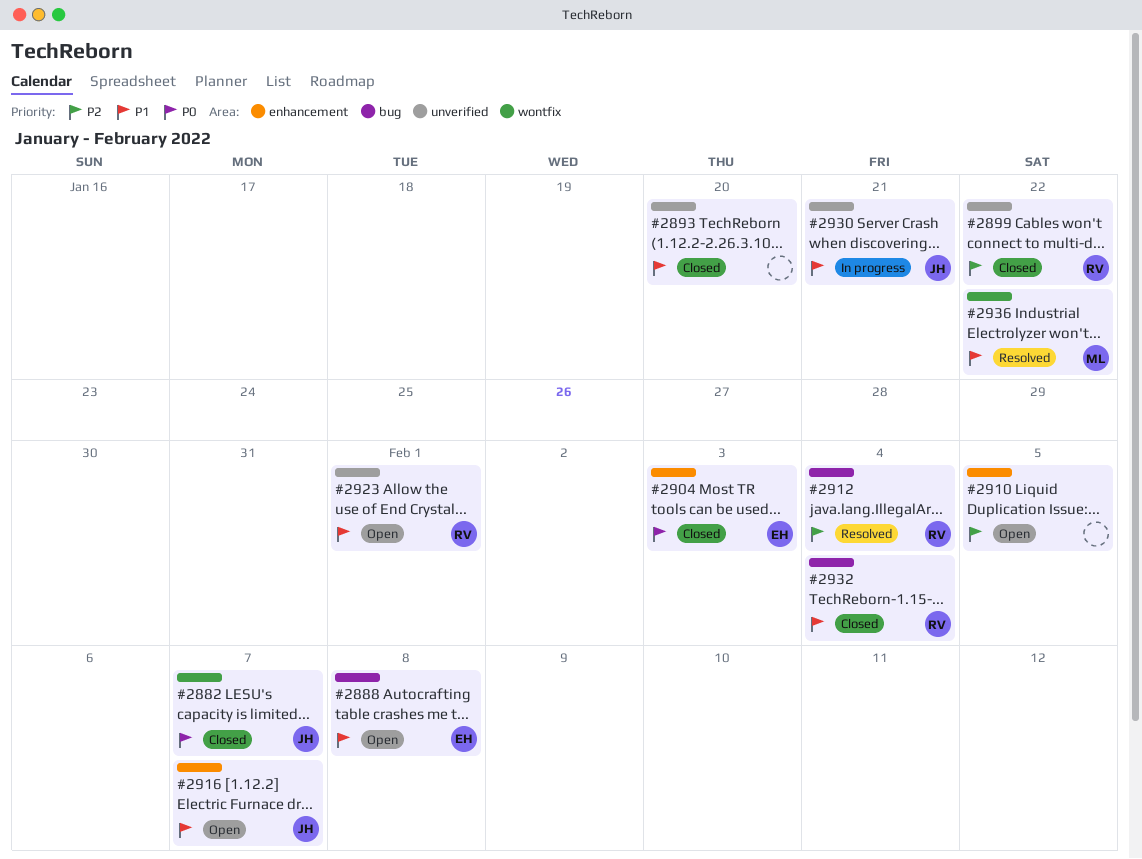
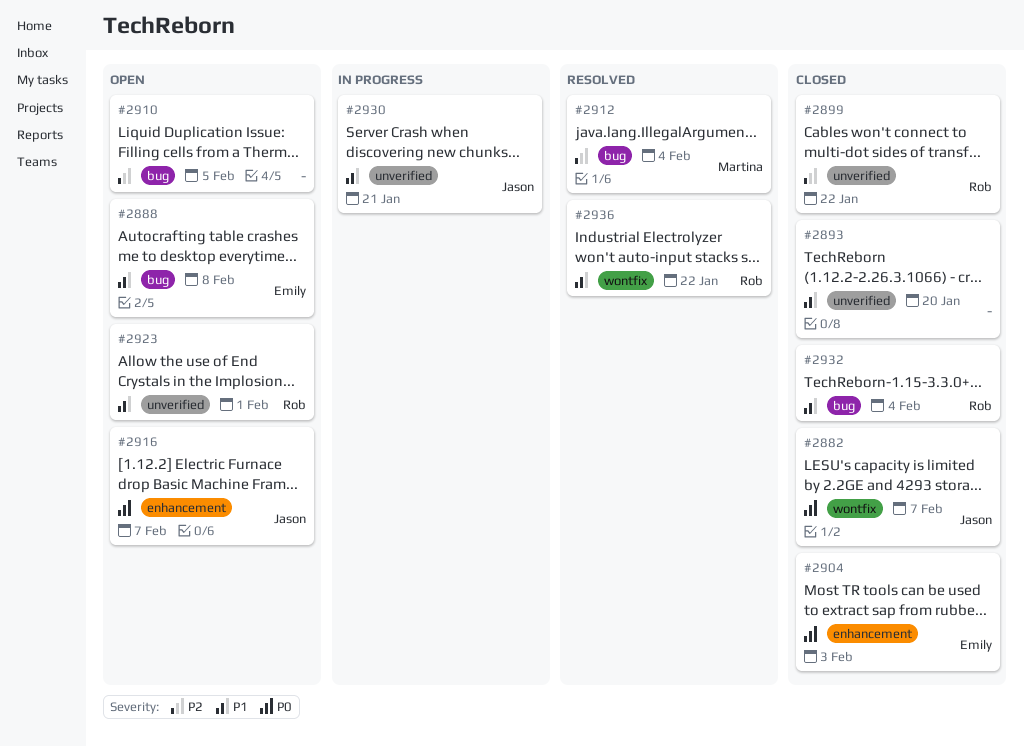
#2910, label: enhancement -> bug
#2912, owner: Rob -> Martina
#2916, priority: P1 -> P0
#2936, owner: Martina -> Rob

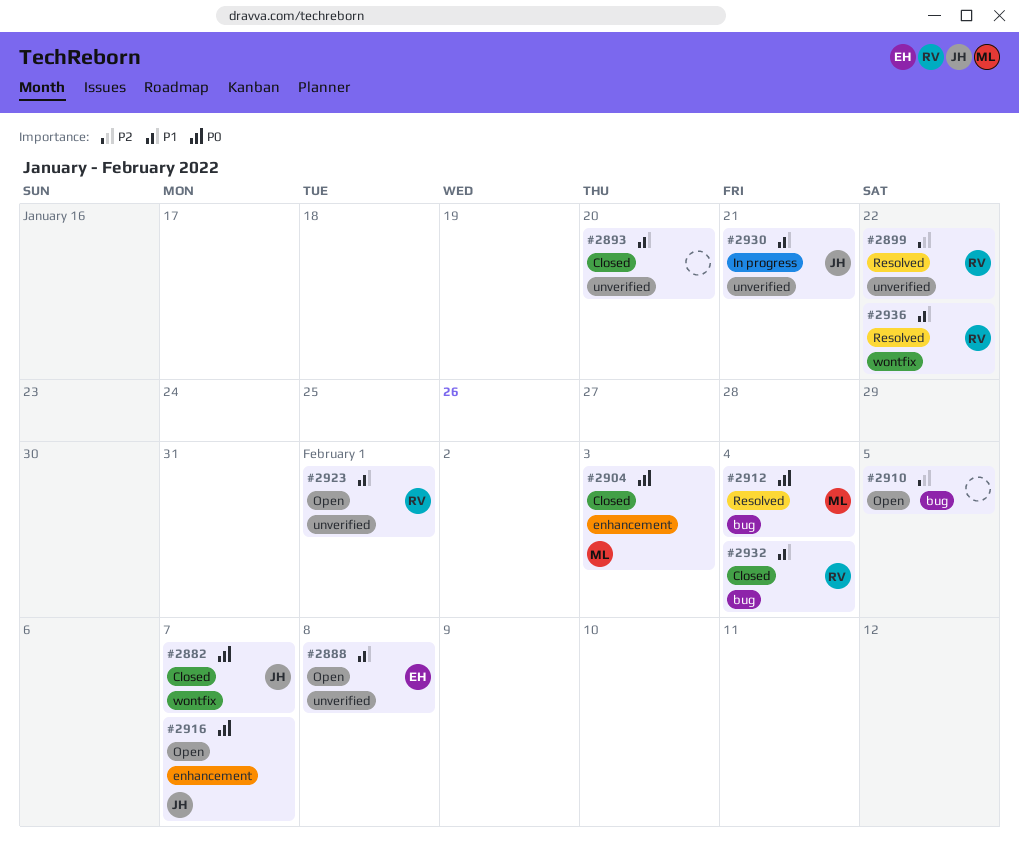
#2888, label: bug -> unverified
#2899, status: Closed -> Resolved
#2904, owner: Emily -> Martina
#2912, priority: P2 -> P0

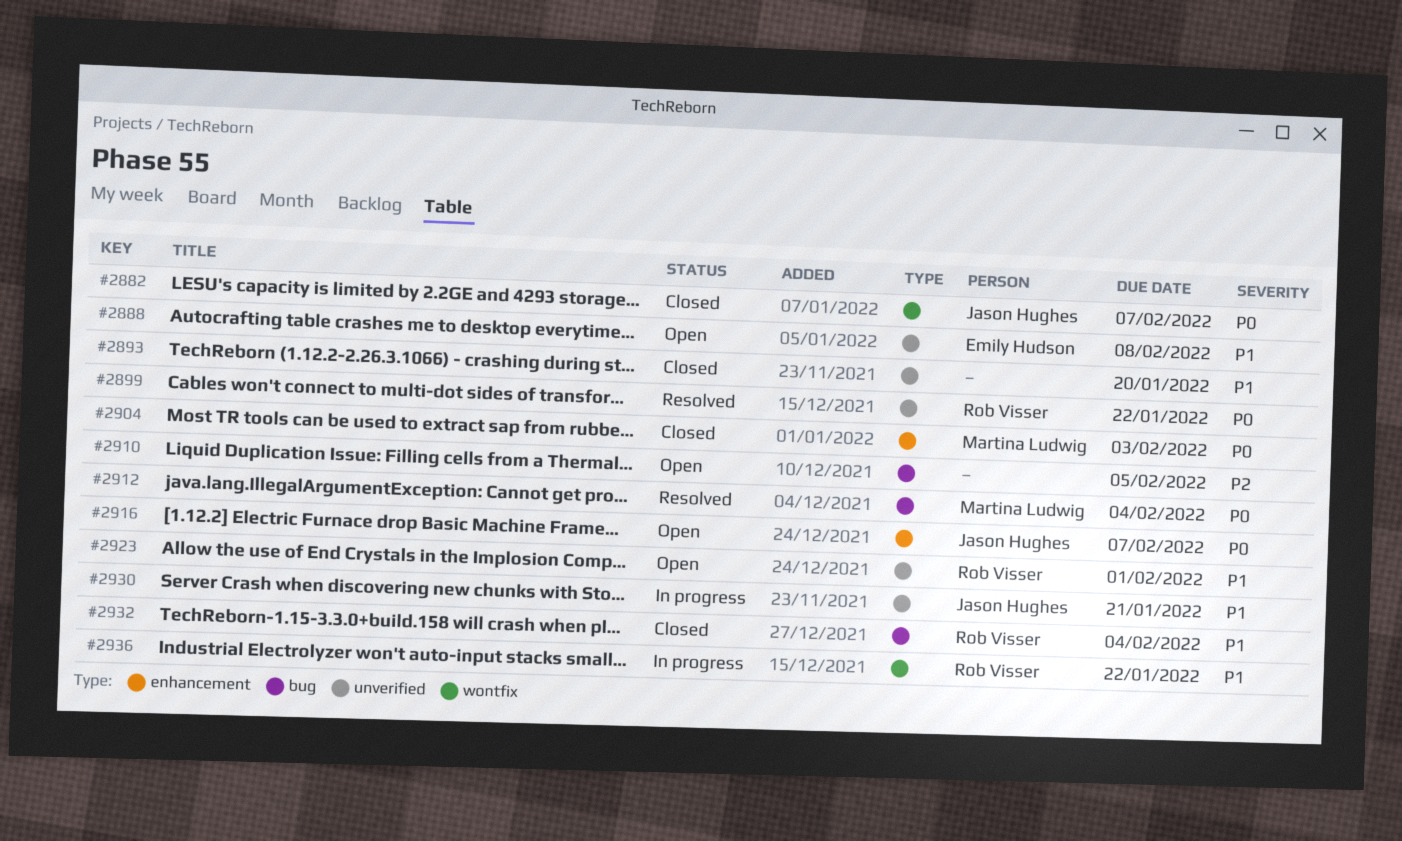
#2899, priority: P2 -> P0
#2936, status: Resolved -> In progress

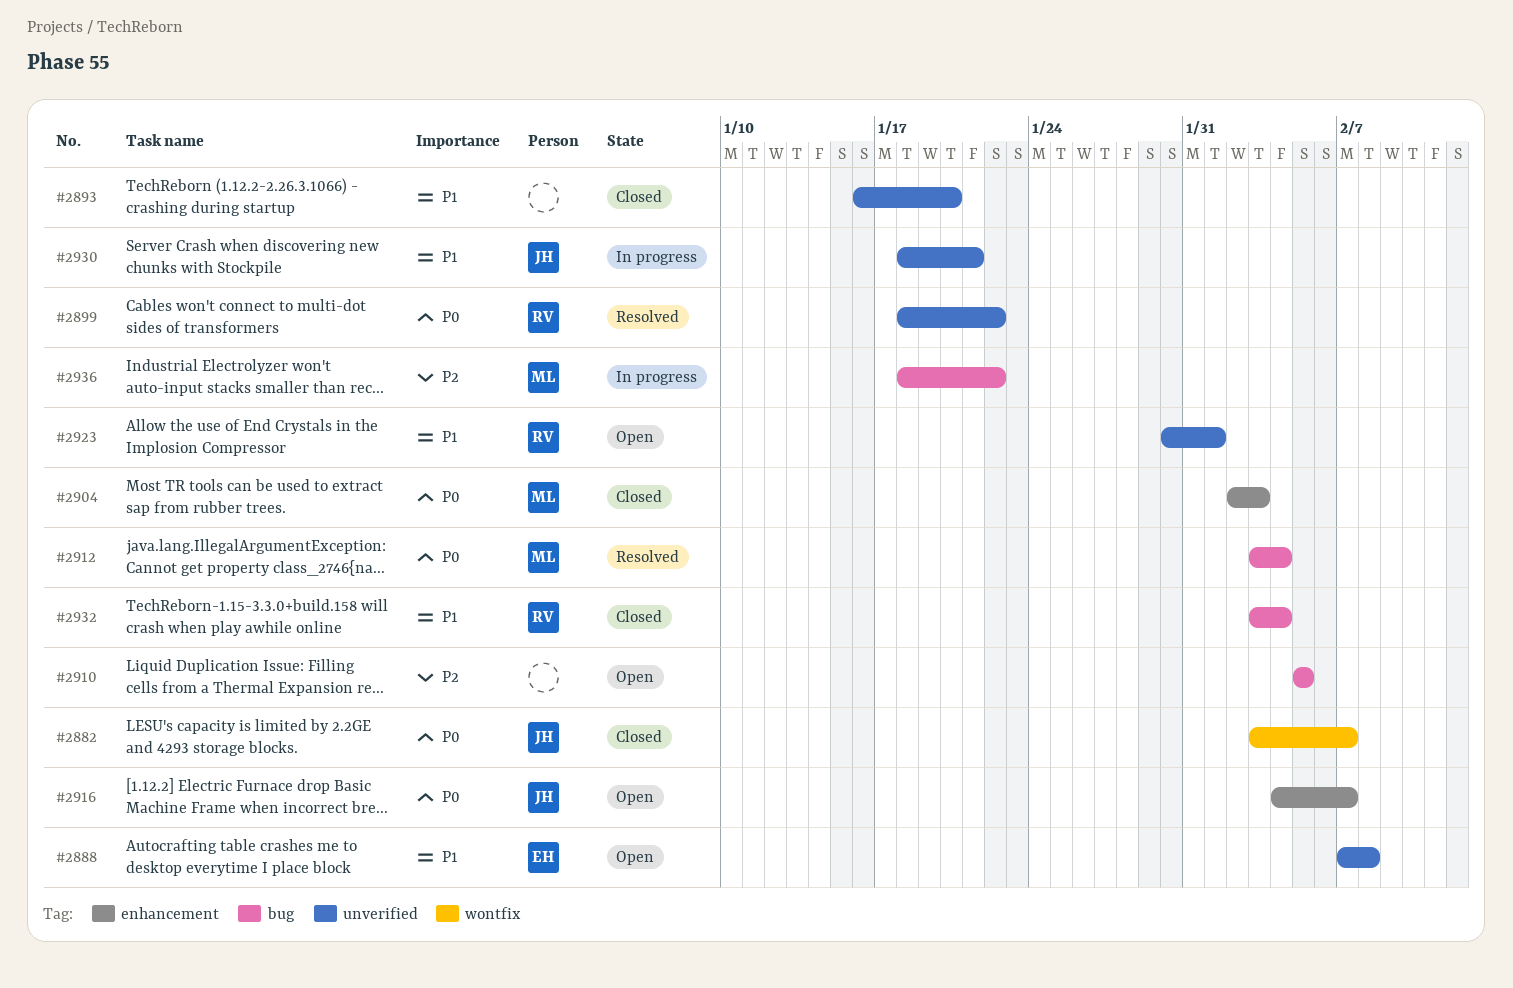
#2936, owner: Rob Visser -> Martina Ludwig
#2936, priority: P1 -> P2
#2936, label: wontfix -> bug

